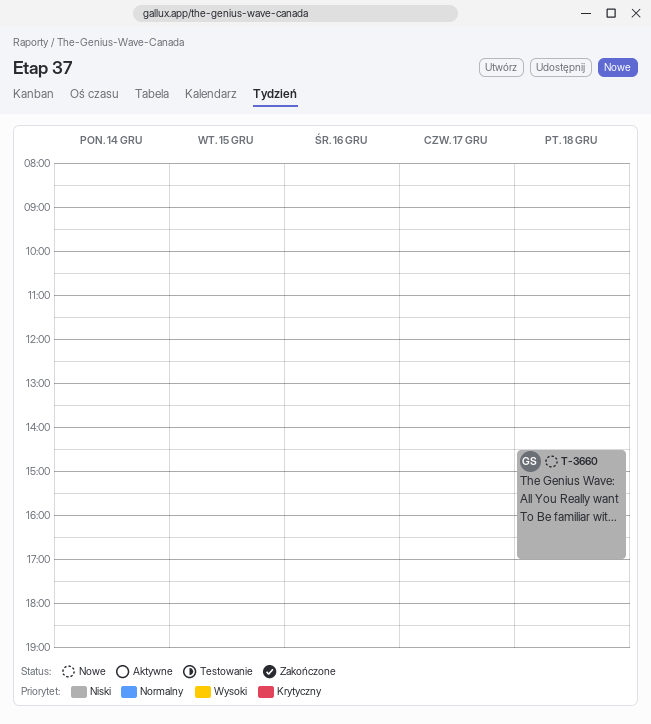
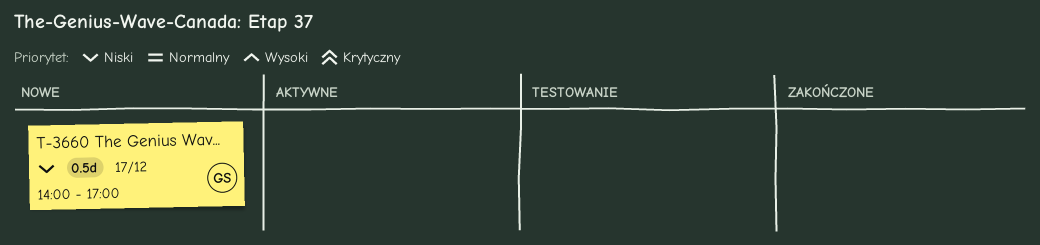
T-3660, day: Dec 18 -> Dec 17
T-3660, begins: 14:30 -> 14:00

